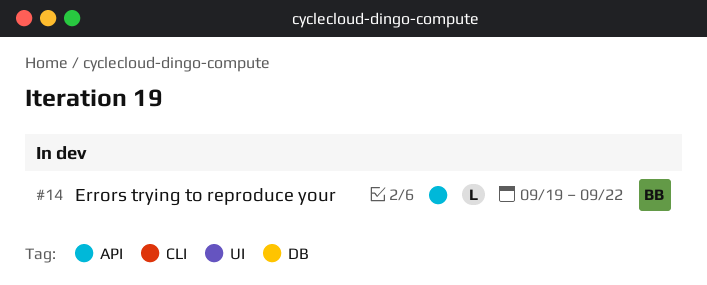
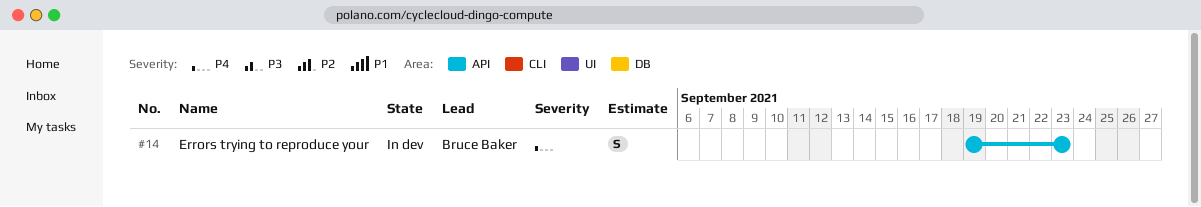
#14, estimate: L -> S
#14, due: Sep 22 -> Sep 23

